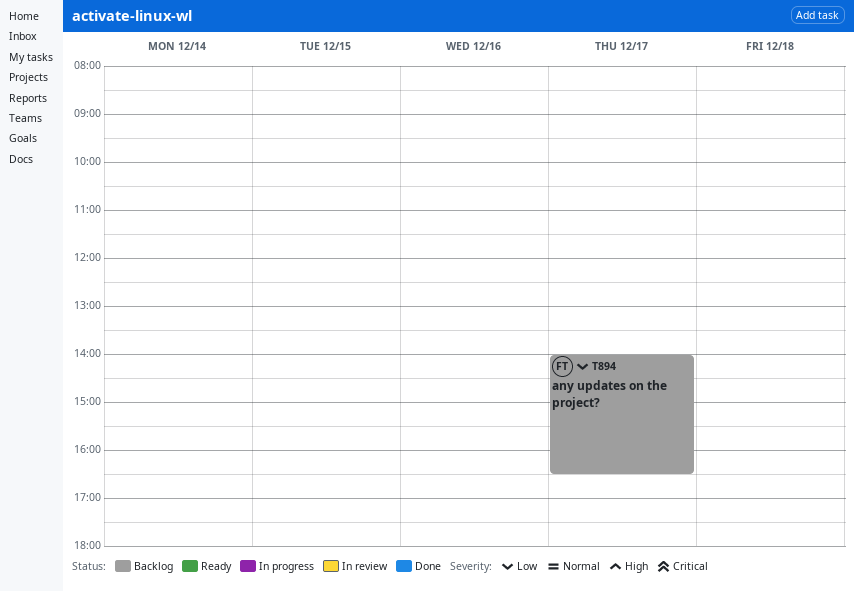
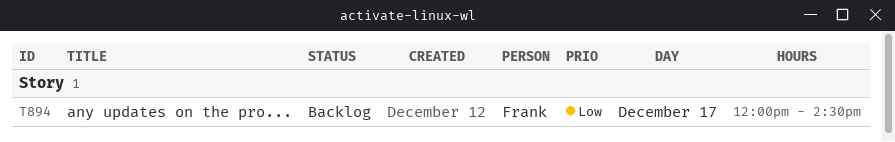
T894, begins: 14:00 -> 12:00
T894, ends: 16:30 -> 14:30

